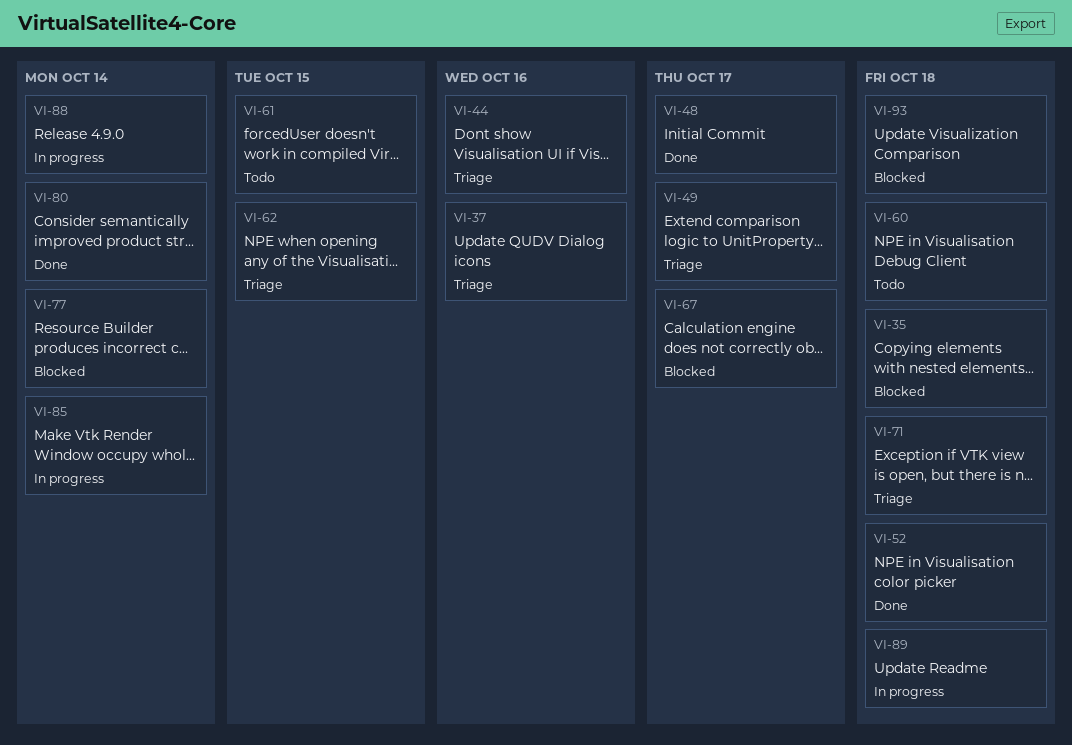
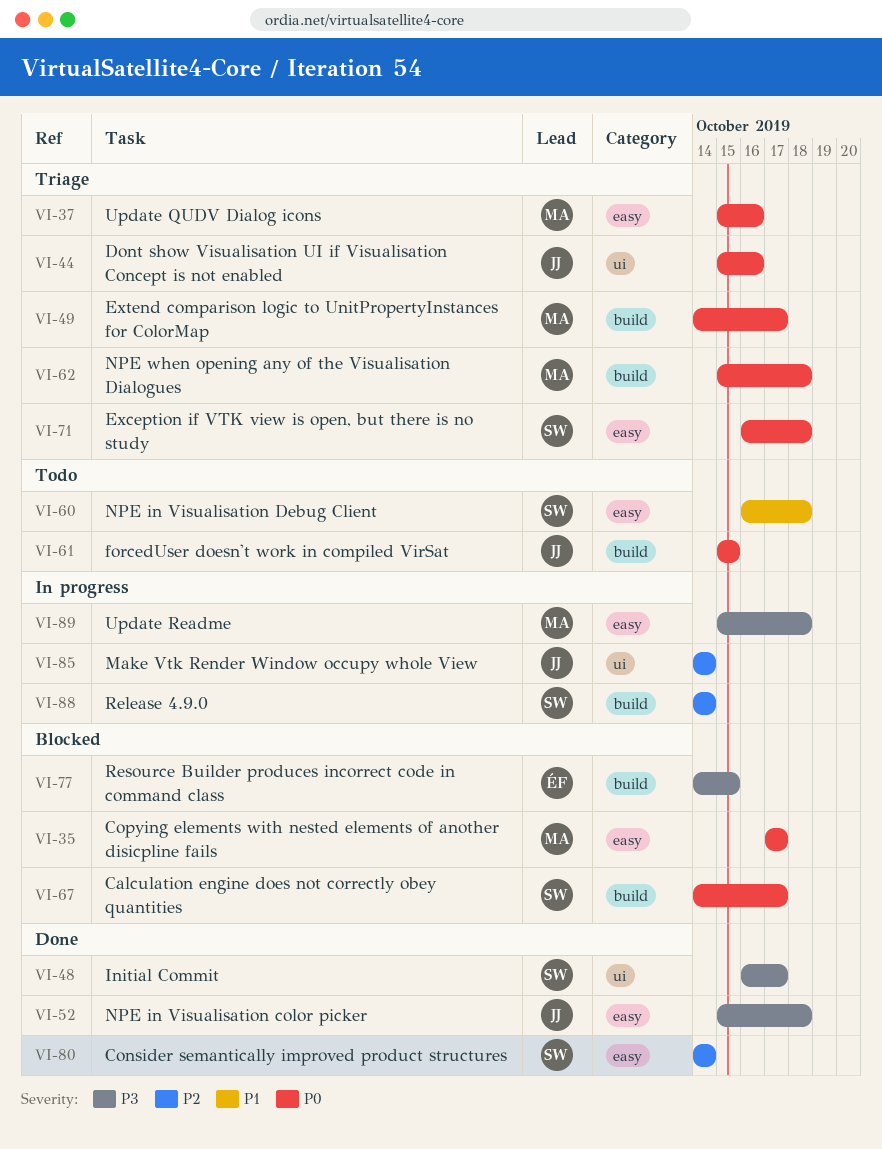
VI-35, due: Oct 18 -> Oct 17
VI-62, due: Oct 15 -> Oct 18
VI-77, due: Oct 14 -> Oct 15
VI-93: present -> none

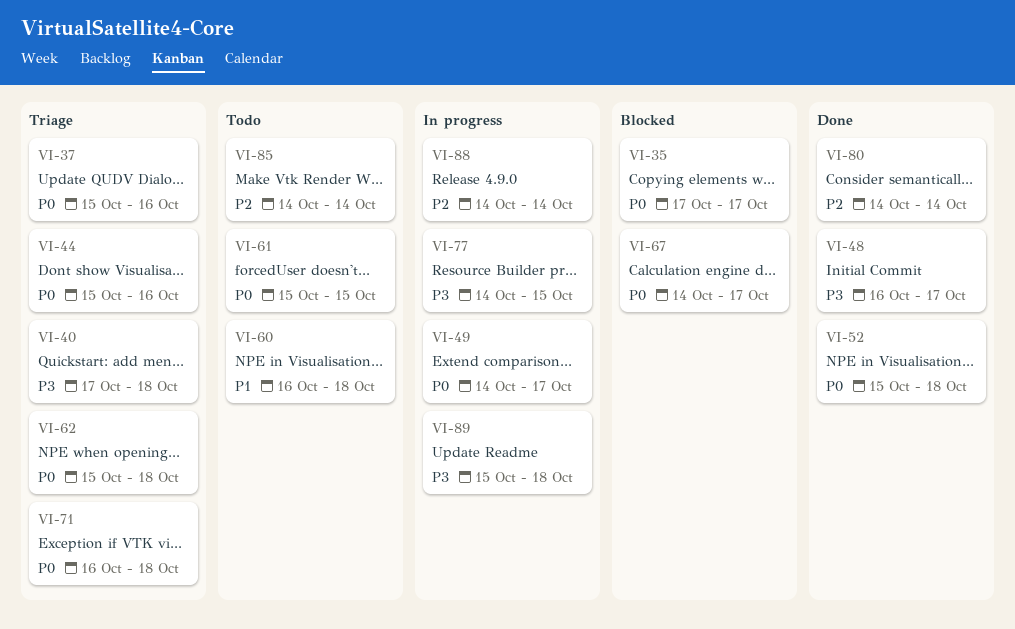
VI-40: none -> present
VI-49, status: Triage -> In progress
VI-52, priority: P3 -> P0
VI-77, status: Blocked -> In progress
VI-85, status: In progress -> Todo

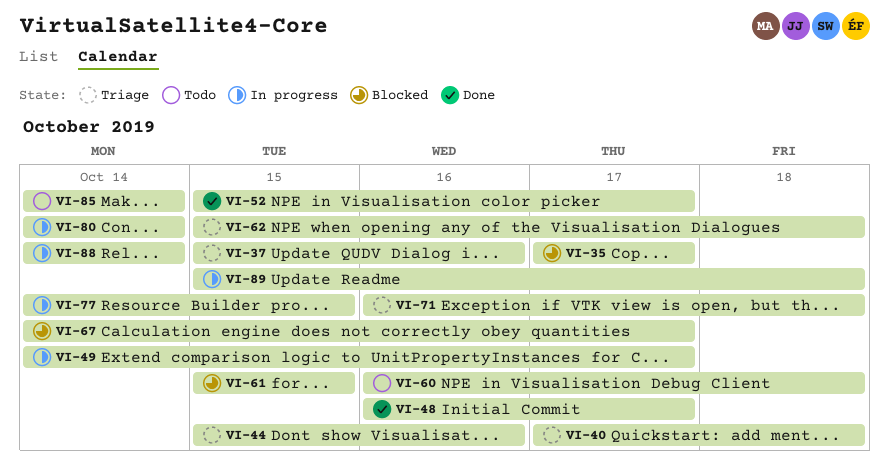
VI-52, due: Oct 18 -> Oct 17
VI-61, status: Todo -> Blocked
VI-80, status: Done -> In progress

